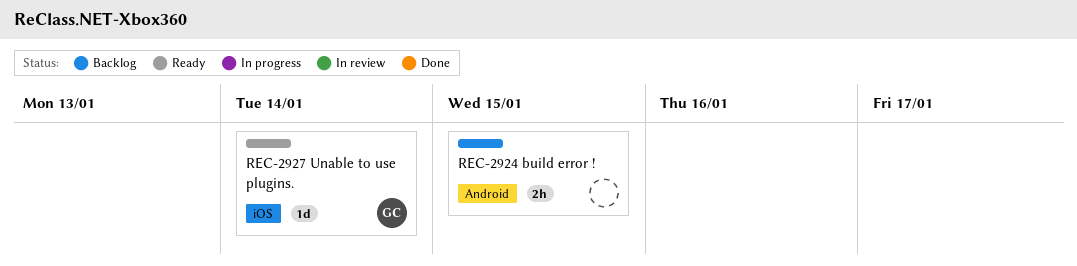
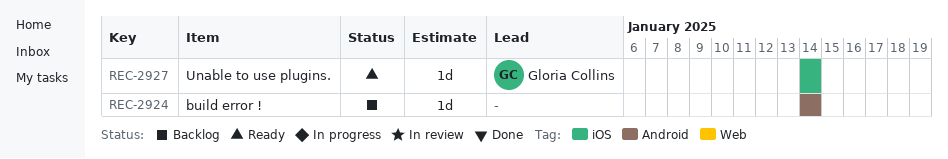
REC-2924, estimate: 2h -> 1d
REC-2924, due: Jan 15 -> Jan 14

